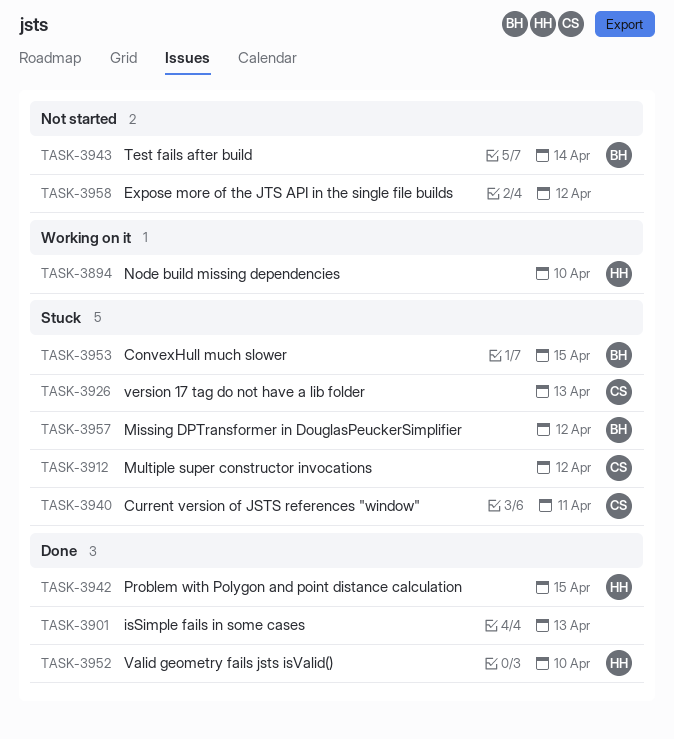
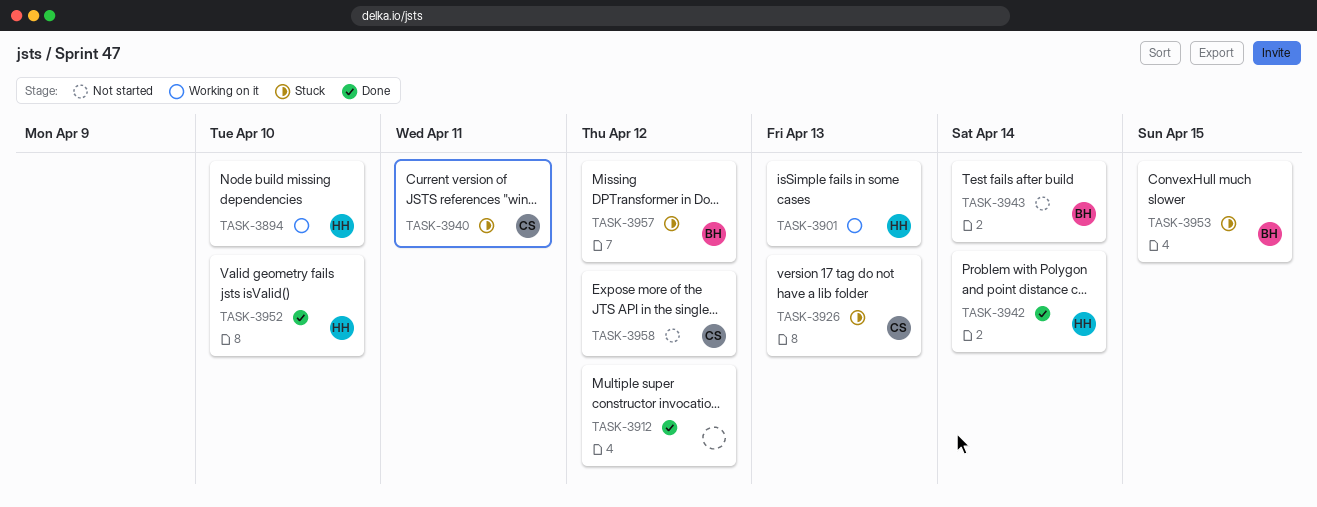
TASK-3901, status: Done -> Working on it
TASK-3901, owner: none -> HH
TASK-3912, status: Stuck -> Done
TASK-3912, owner: CS -> none
TASK-3942, due: Apr 15 -> Apr 14
TASK-3958, owner: none -> CS

